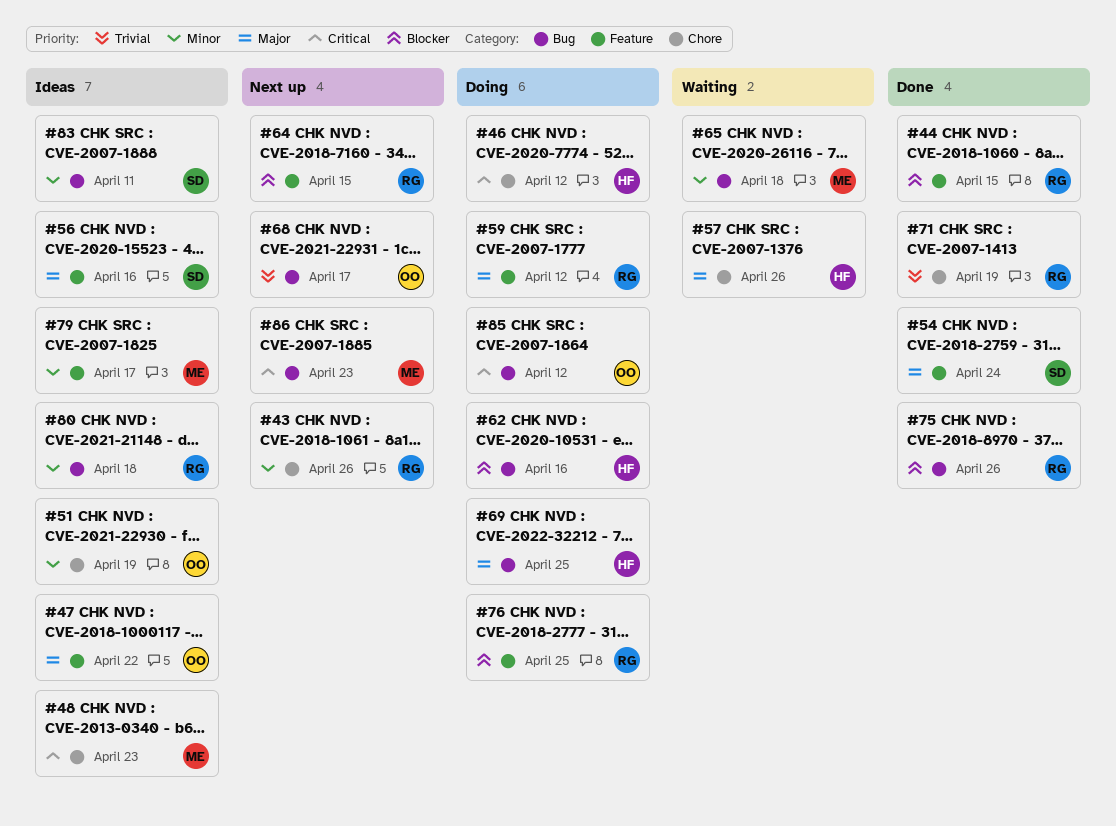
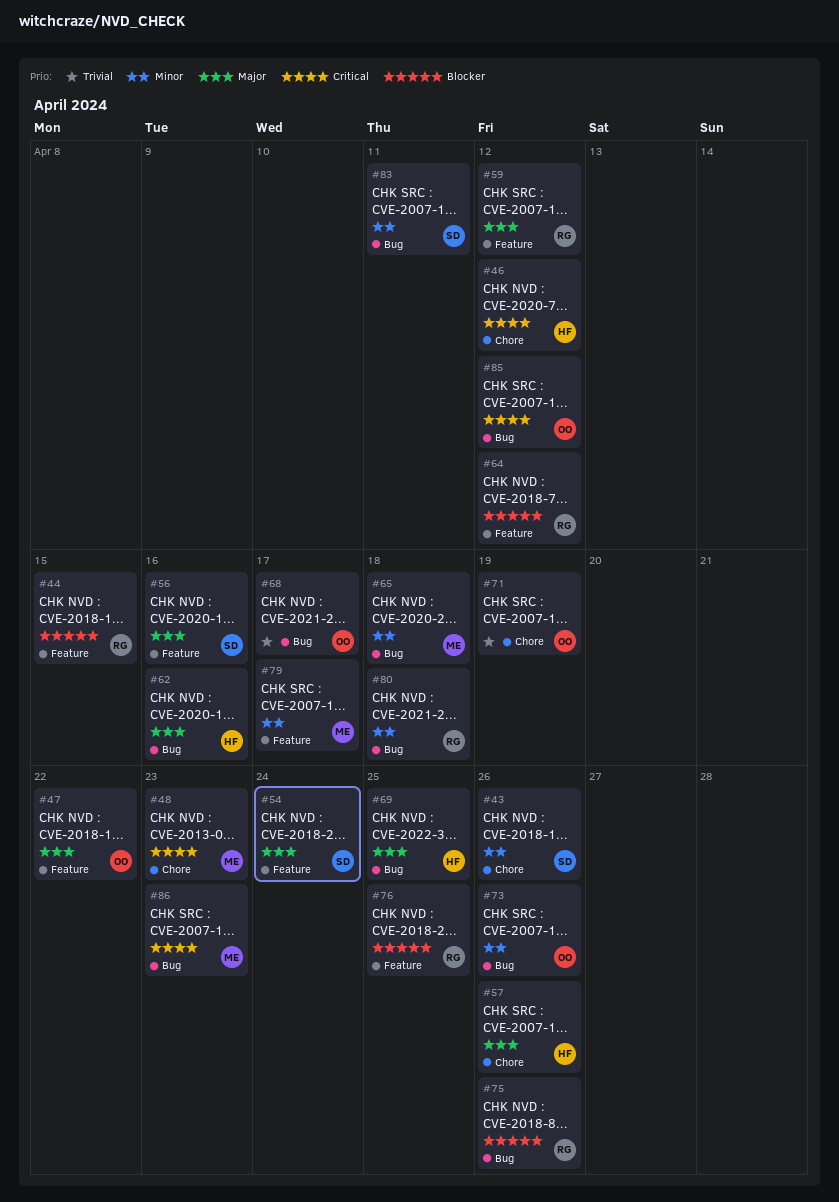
#43, owner: RG -> SD
#51: present -> none
#62, priority: Blocker -> Major
#64, due: Apr 15 -> Apr 12
#71, owner: RG -> OO
#73: none -> present

